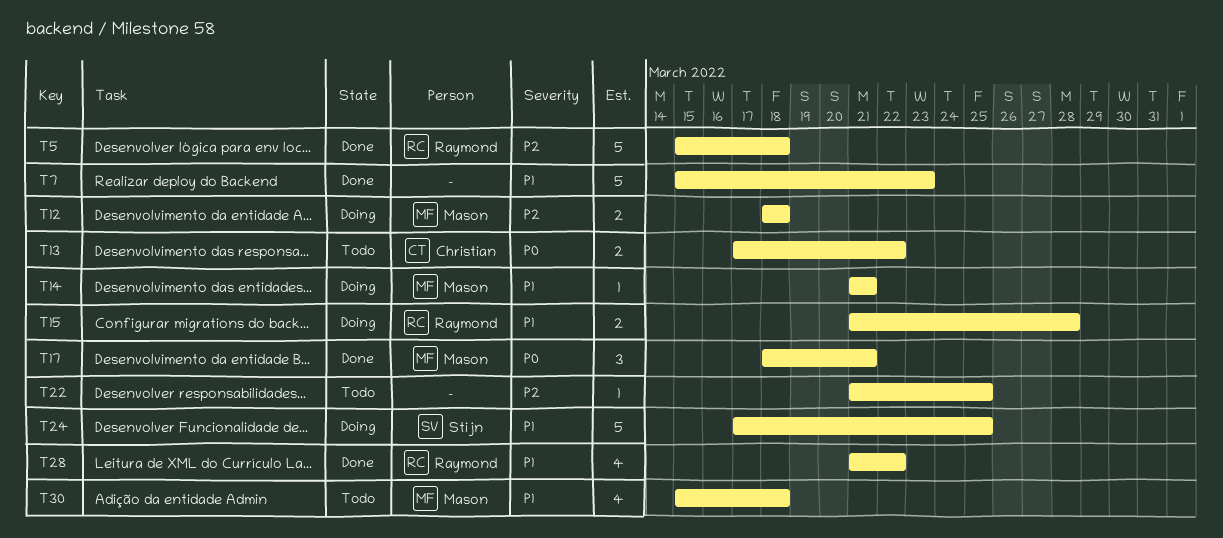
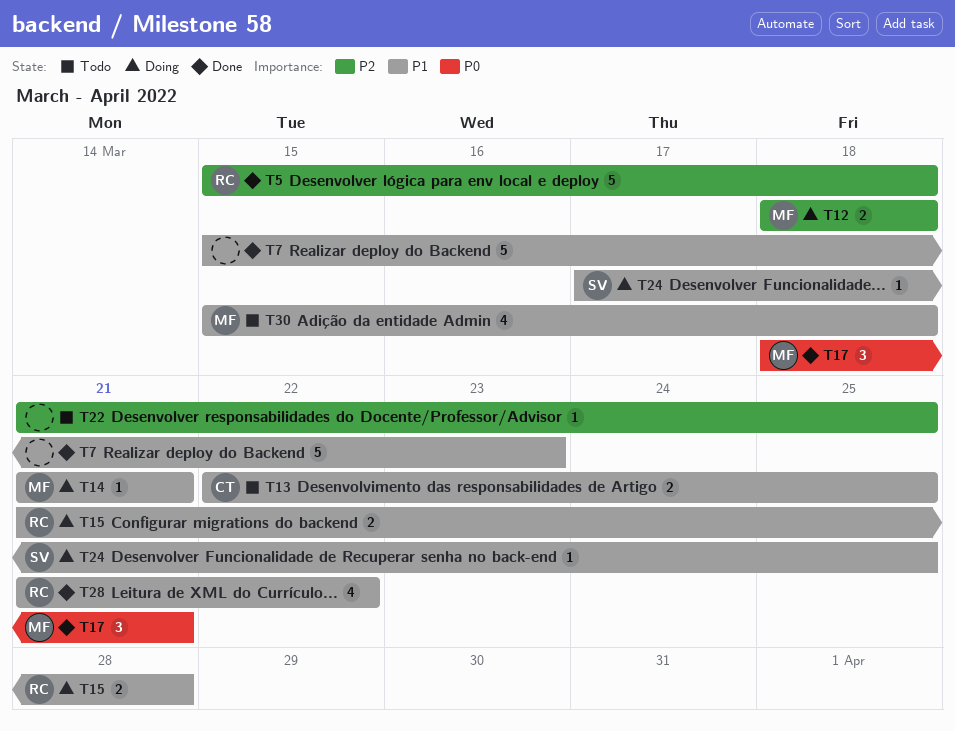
T13, priority: P0 -> P1
T13, start: Mar 17 -> Mar 22
T13, due: Mar 22 -> Mar 25
T24, estimate: 5 -> 1

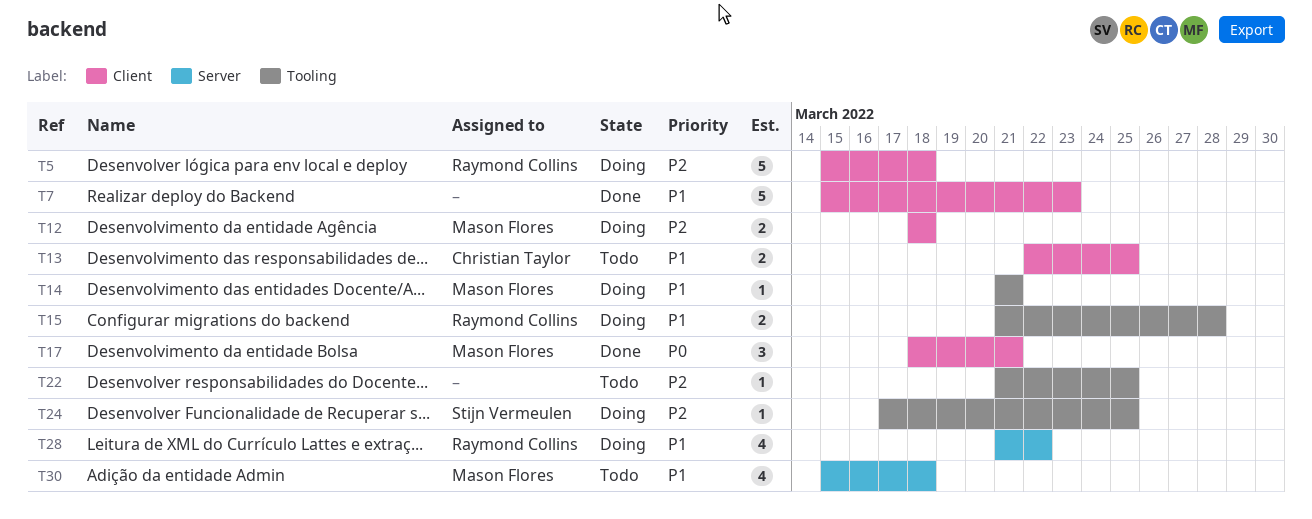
T5, status: Done -> Doing
T24, priority: P1 -> P2
T28, status: Done -> Doing

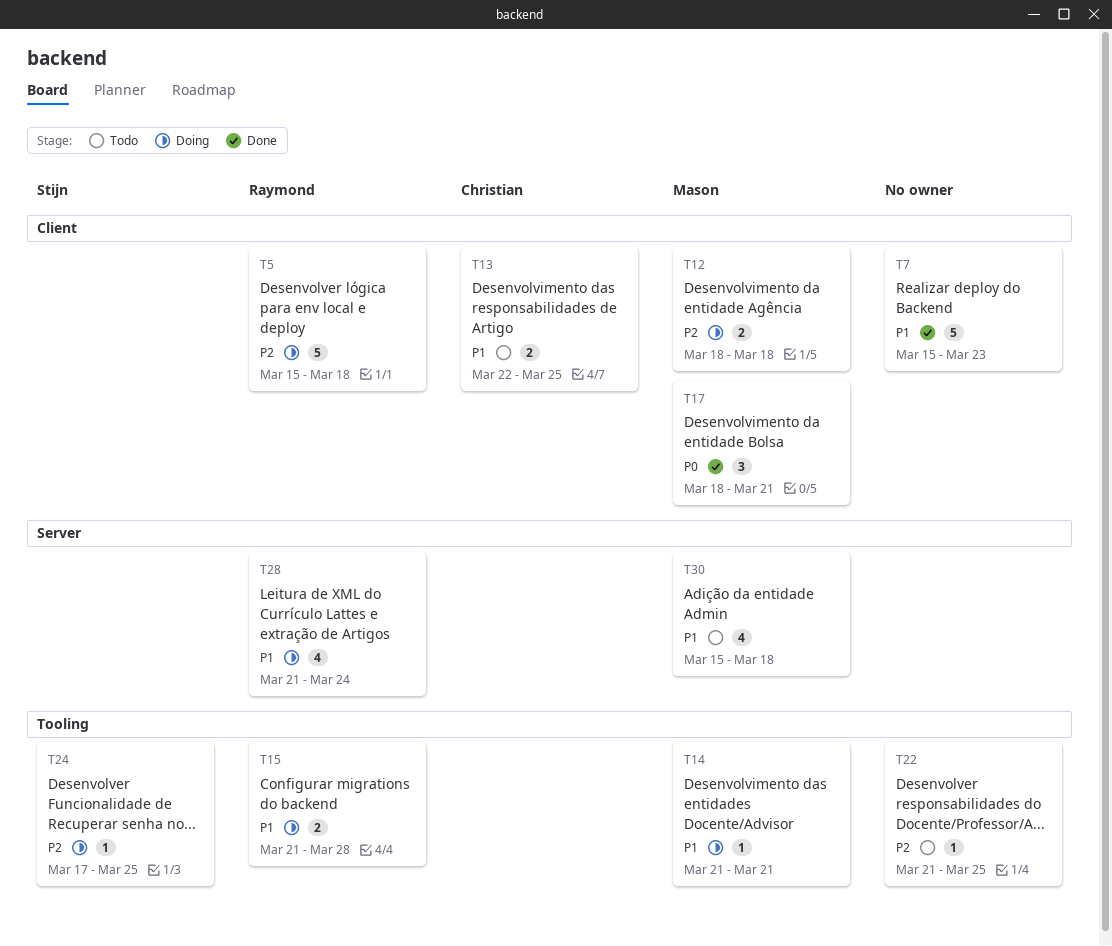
T28, due: Mar 22 -> Mar 24

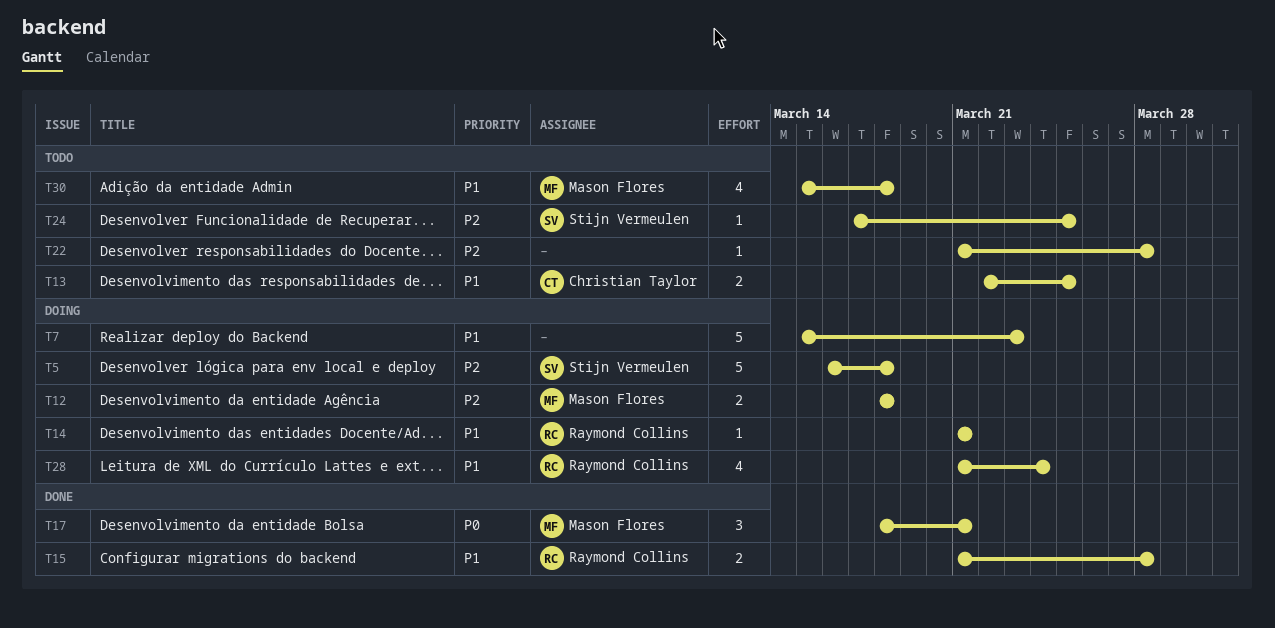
T5, owner: Raymond Collins -> Stijn Vermeulen
T5, start: Mar 15 -> Mar 16
T7, status: Done -> Doing
T14, owner: Mason Flores -> Raymond Collins
T15, status: Doing -> Done
T22, due: Mar 25 -> Mar 28
T24, status: Doing -> Todo

